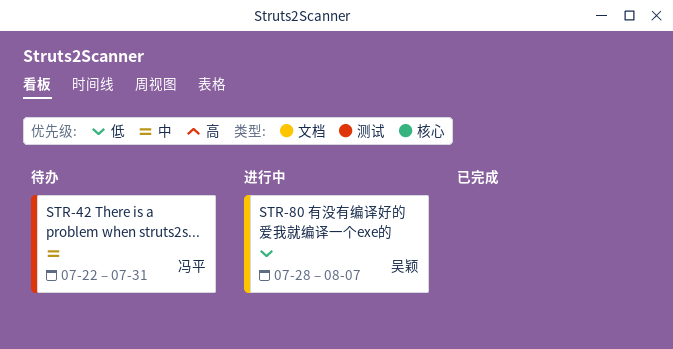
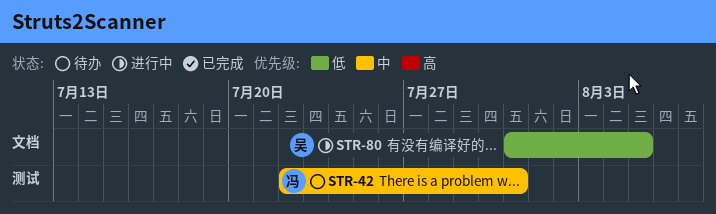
STR-80, start: Jul 28 -> Jul 31
STR-80, due: Aug 7 -> Aug 5

